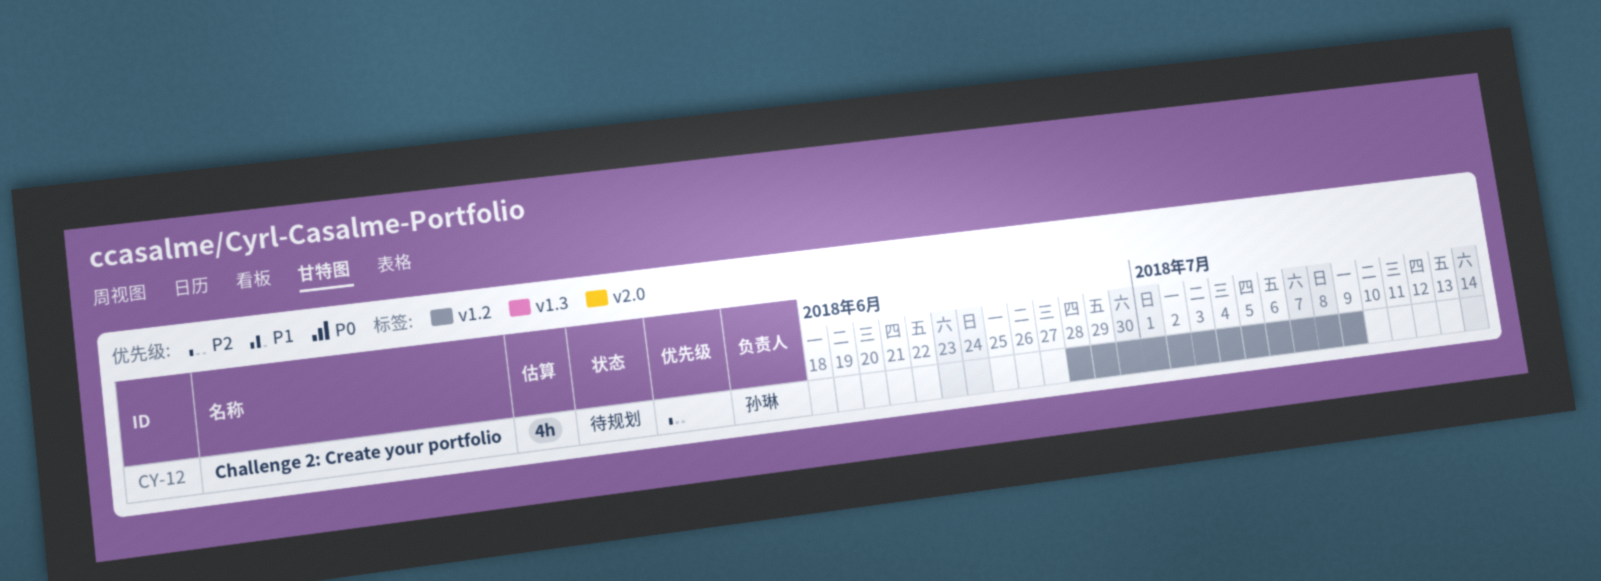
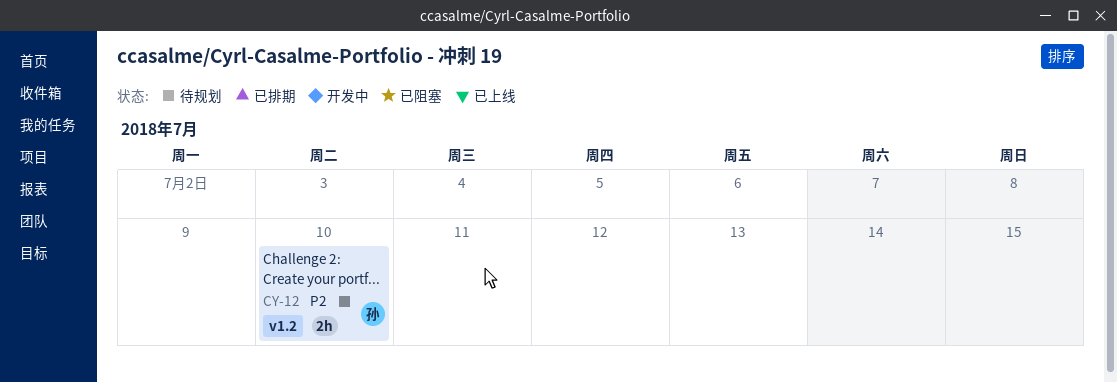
CY-12, estimate: 4h -> 2h
CY-12, due: Jul 9 -> Jul 10

